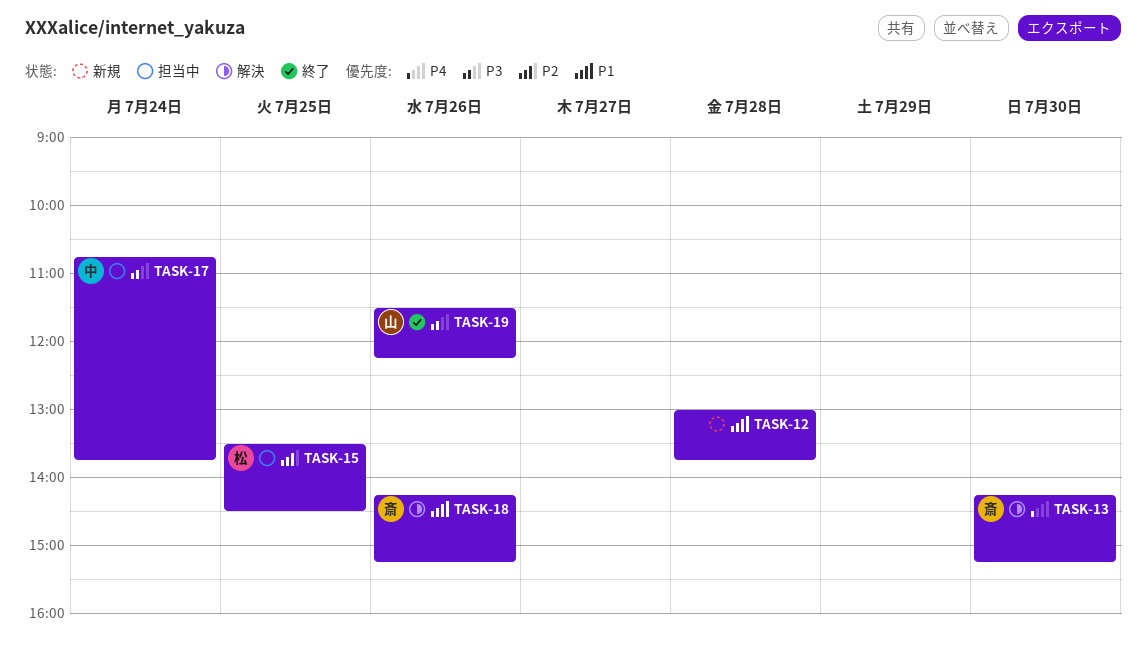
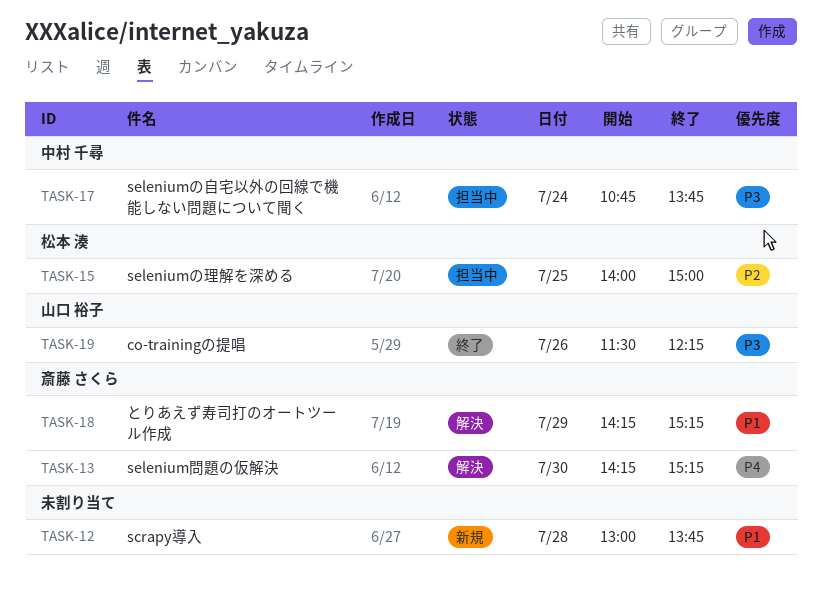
TASK-15, begins: 13:30 -> 14:00
TASK-15, ends: 14:30 -> 15:00
TASK-18, day: Jul 26 -> Jul 29

